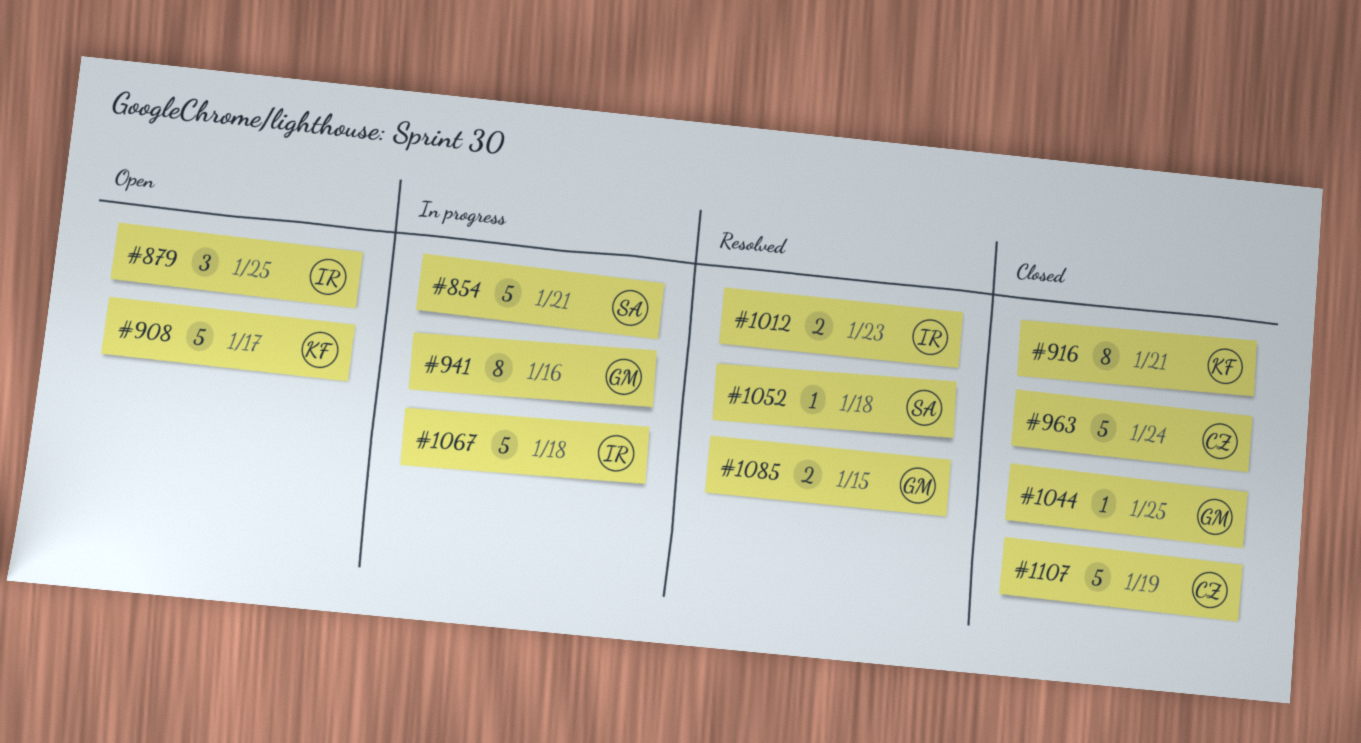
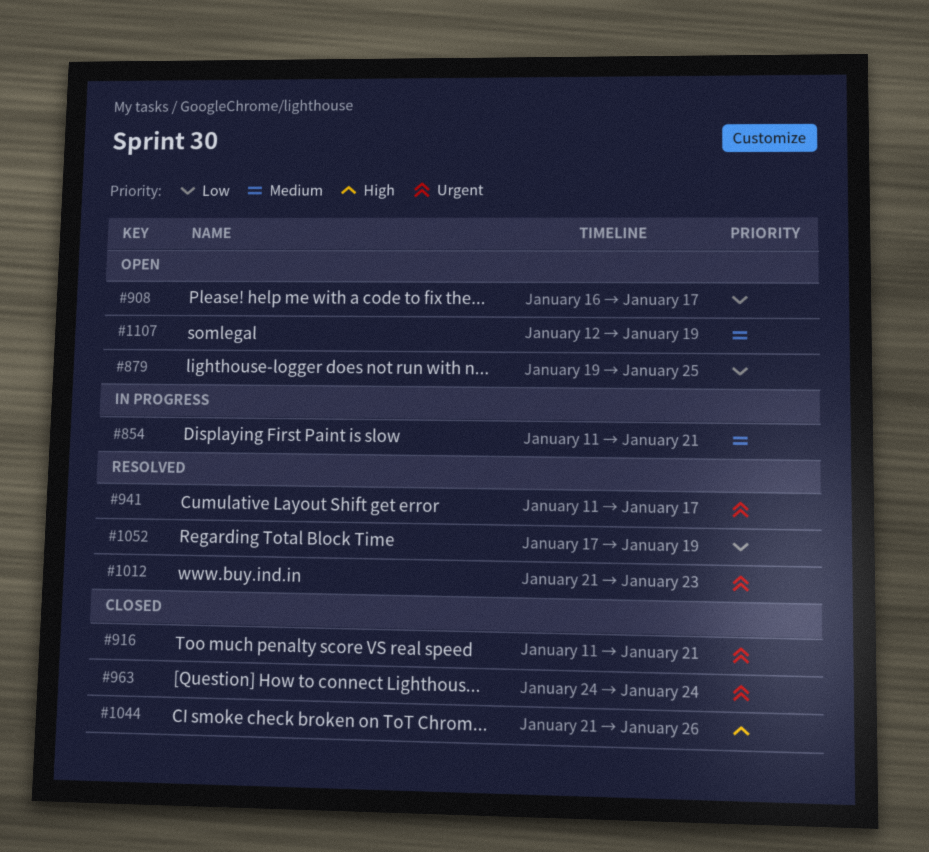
#941, status: In progress -> Resolved
#941, due: Jan 16 -> Jan 17
#1044, due: Jan 25 -> Jan 26
#1052, due: Jan 18 -> Jan 19
#1067: present -> none
#1085: present -> none
#1107, status: Closed -> Open

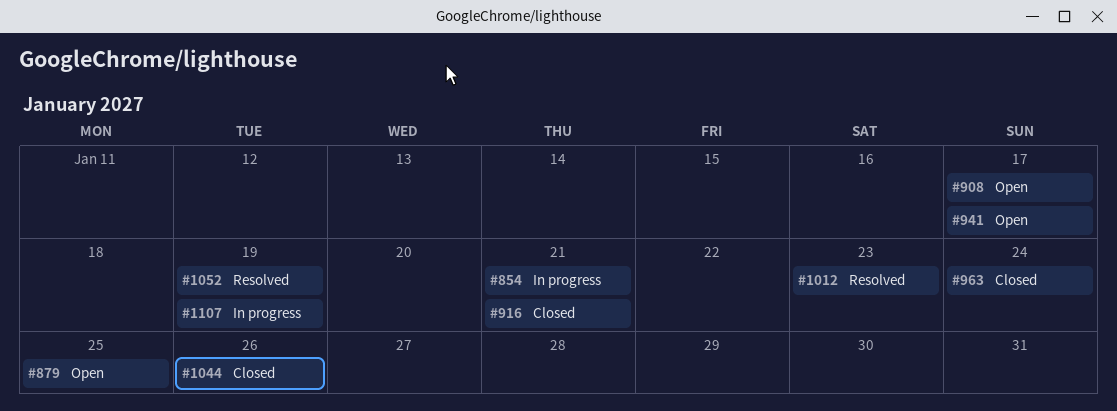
#941, status: Resolved -> Open
#1107, status: Open -> In progress

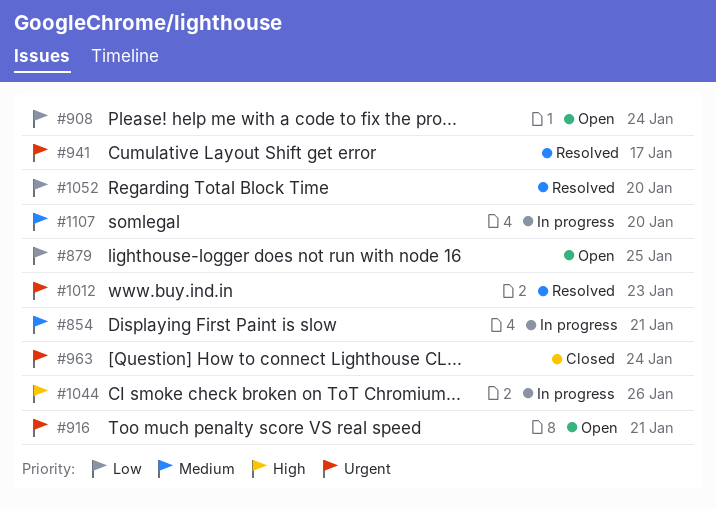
#908, due: Jan 17 -> Jan 24
#916, status: Closed -> Open
#941, status: Open -> Resolved
#1044, status: Closed -> In progress
#1052, due: Jan 19 -> Jan 20
#1107, due: Jan 19 -> Jan 20

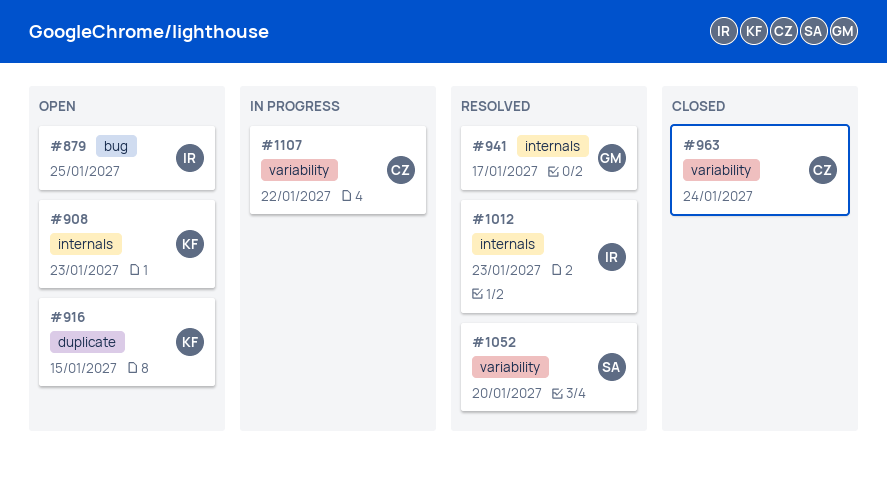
#854: present -> none
#908, due: Jan 24 -> Jan 23
#916, due: Jan 21 -> Jan 15
#1044: present -> none
#1107, due: Jan 20 -> Jan 22

